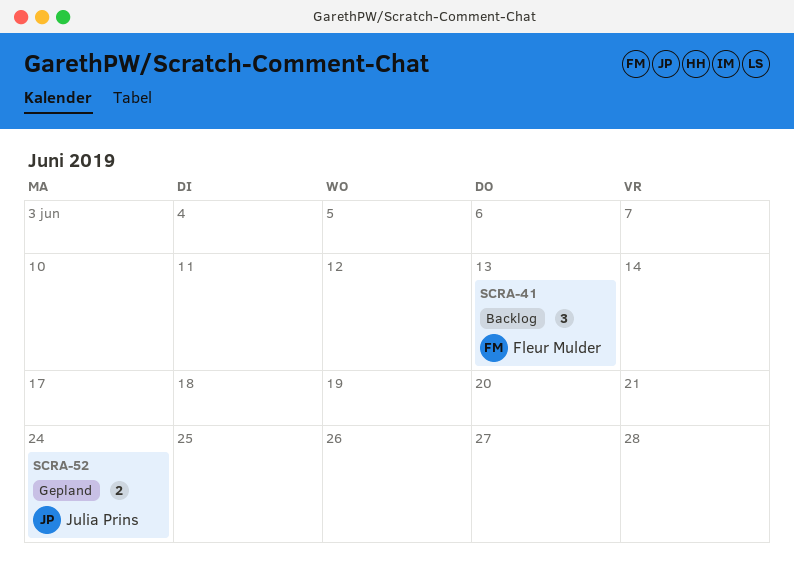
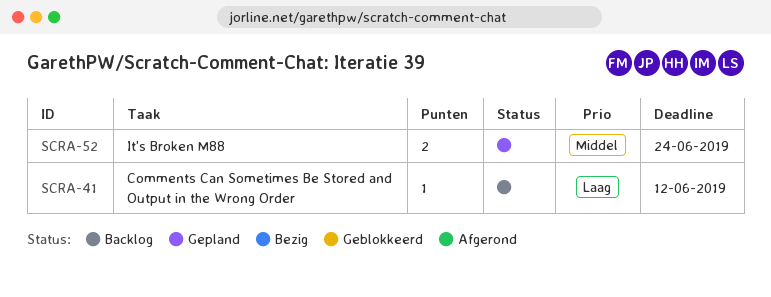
SCRA-41, estimate: 3 -> 1
SCRA-41, due: Jun 13 -> Jun 12

